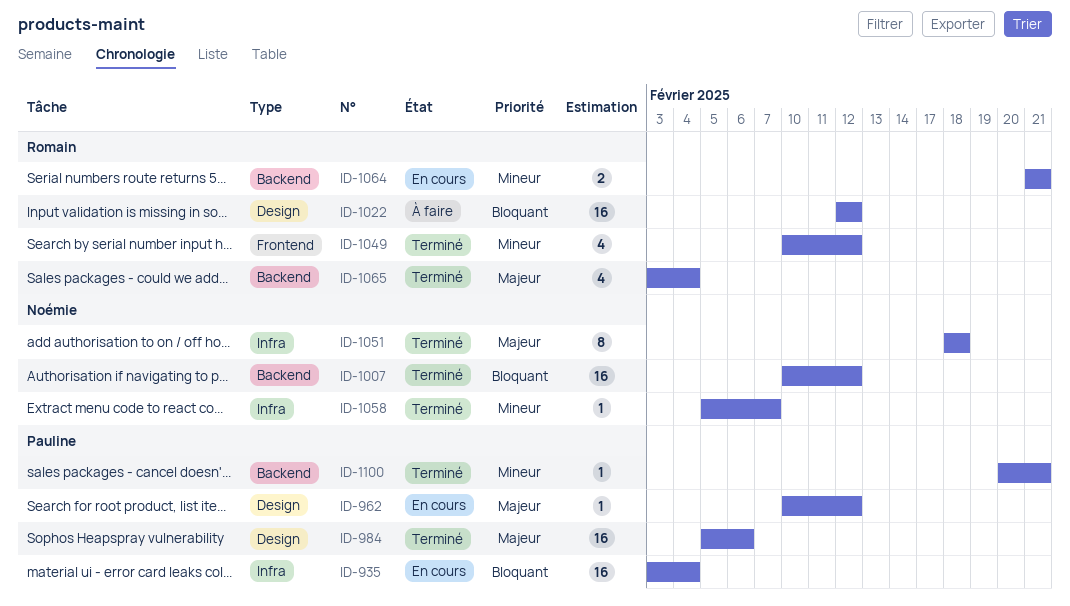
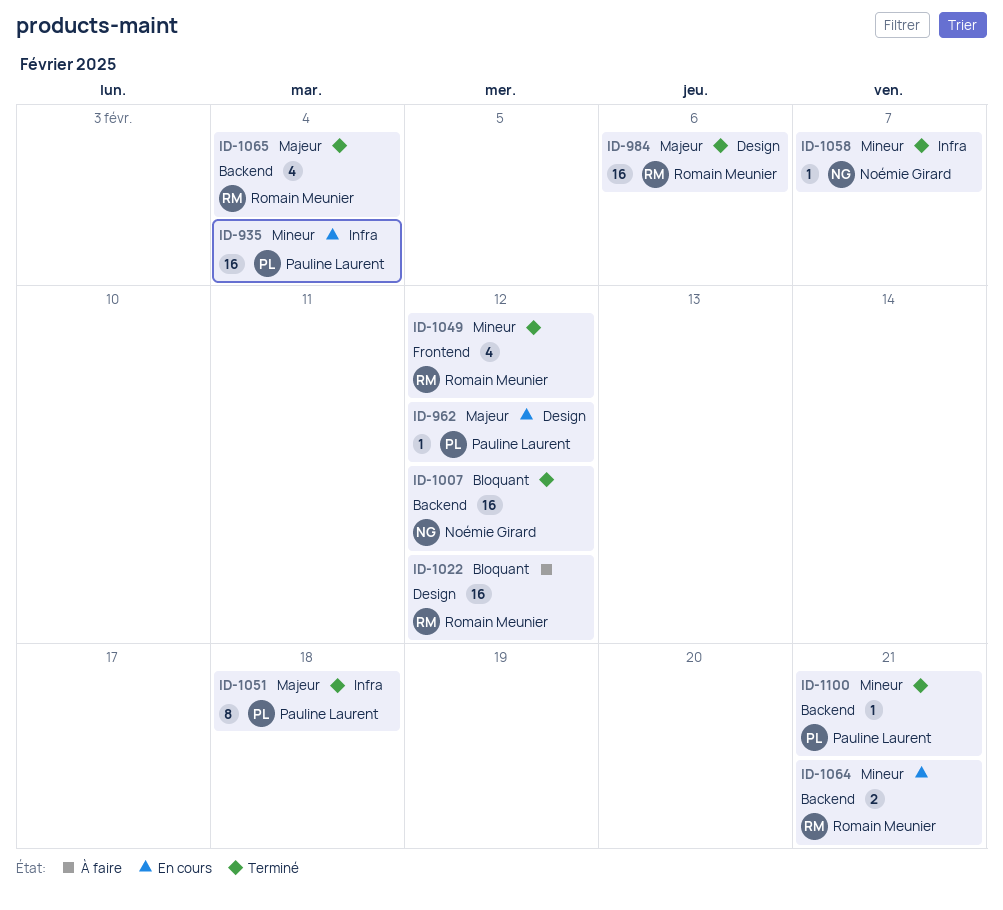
ID-935, priority: Bloquant -> Mineur
ID-984, owner: Pauline Laurent -> Romain Meunier
ID-1051, owner: Noémie Girard -> Pauline Laurent

